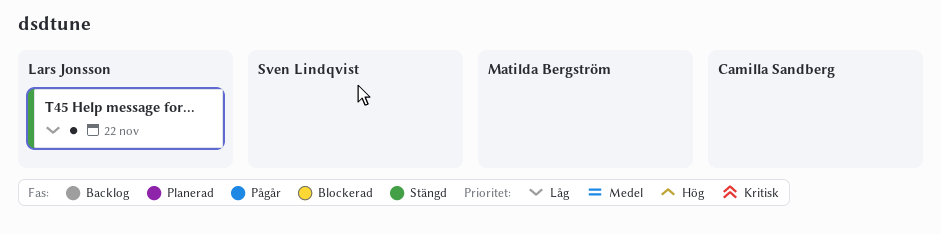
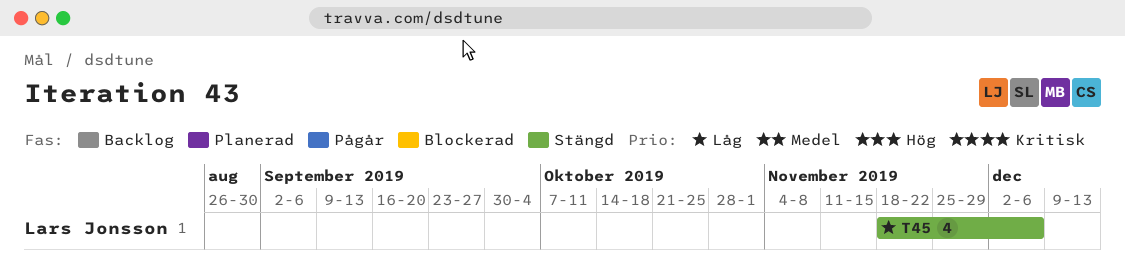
T45, estimate: 1 -> 4
T45, due: Nov 22 -> Dec 6

